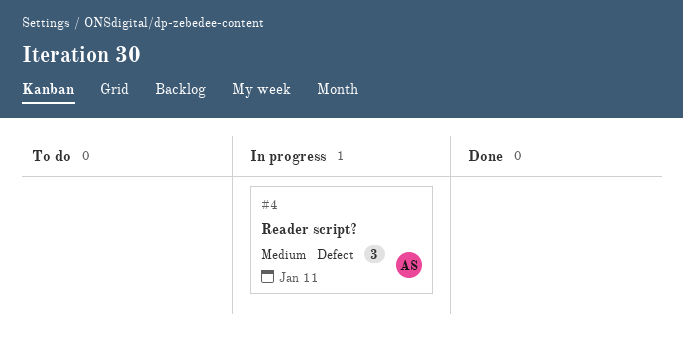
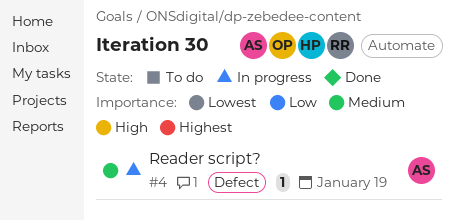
#4, estimate: 3 -> 1
#4, due: Jan 11 -> Jan 19

